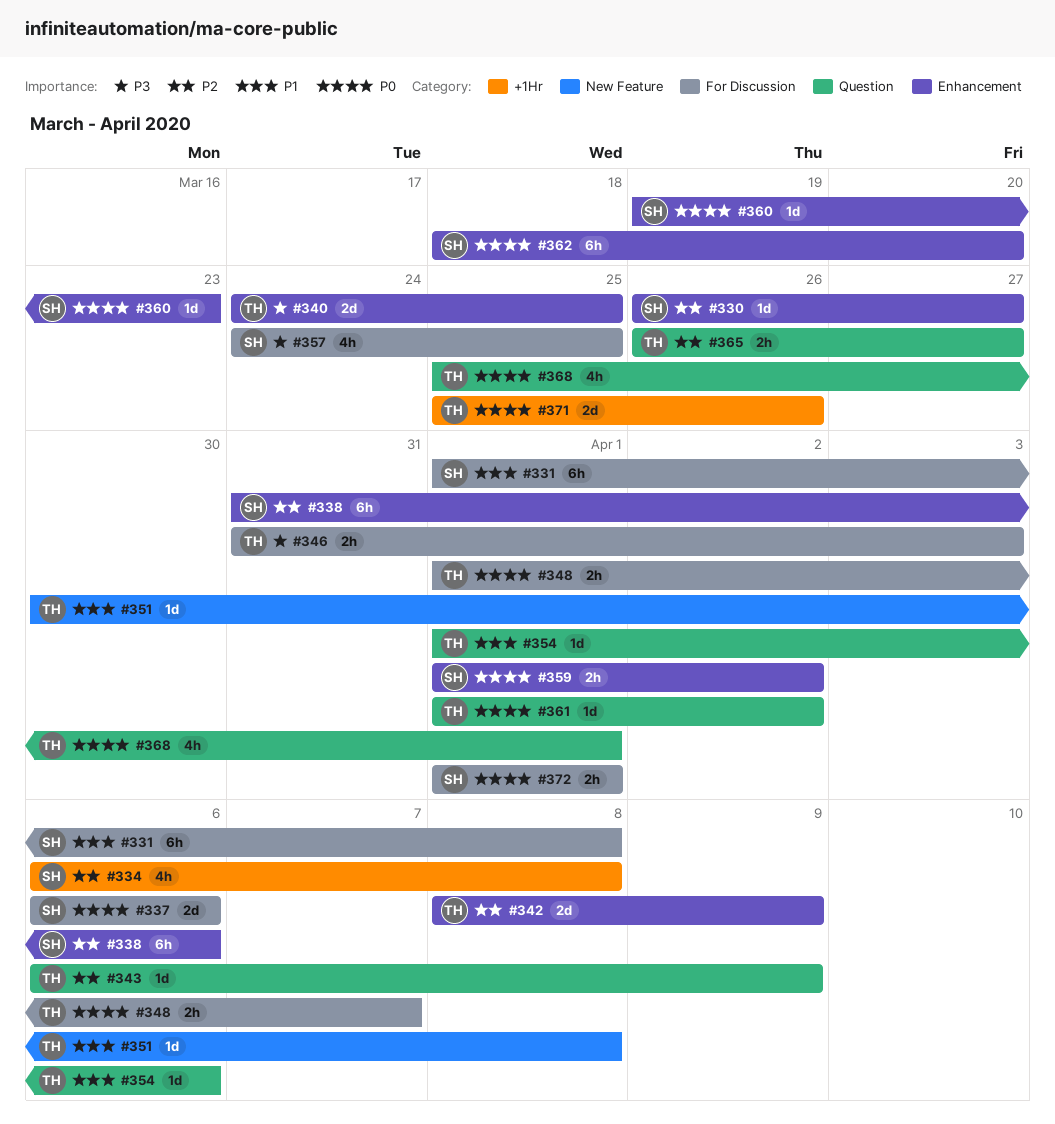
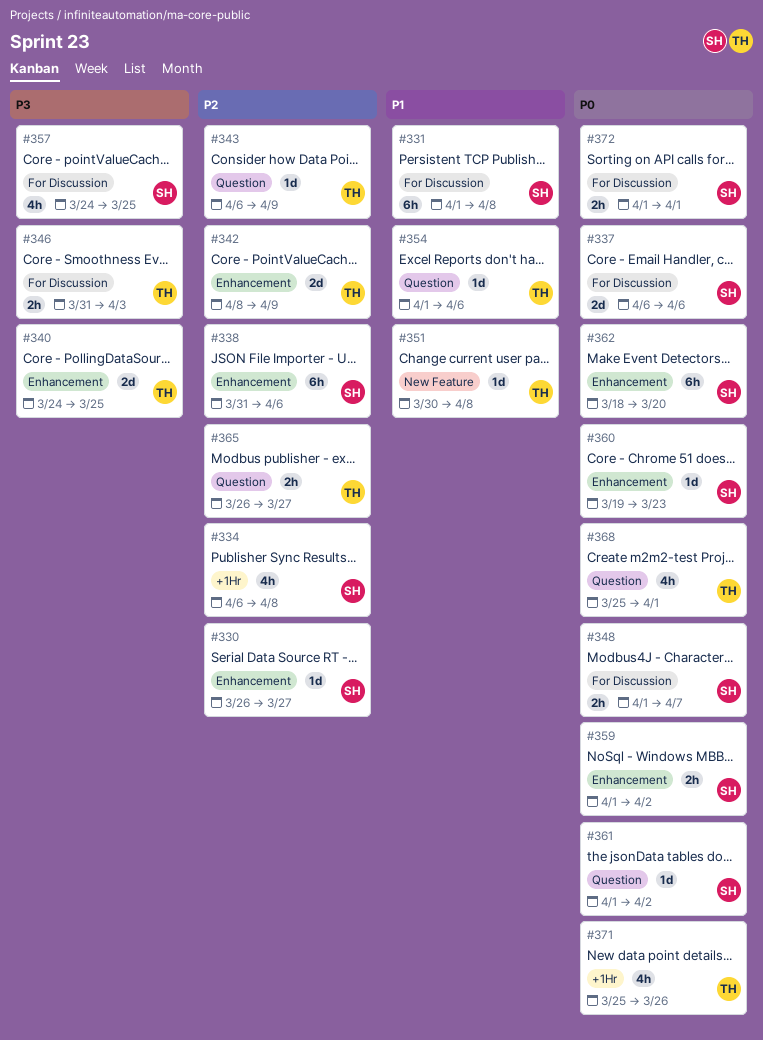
#348, owner: TH -> SH
#361, owner: TH -> SH
#371, estimate: 2d -> 4h

